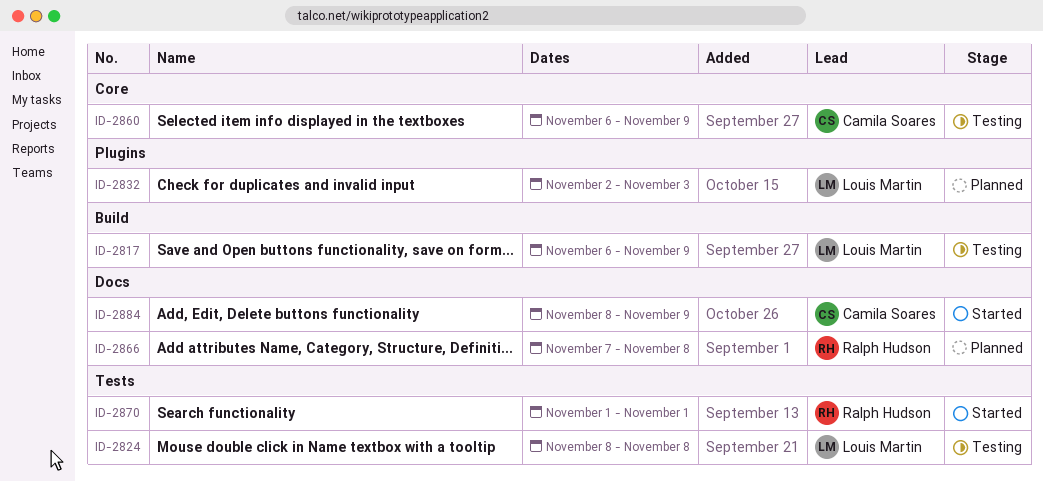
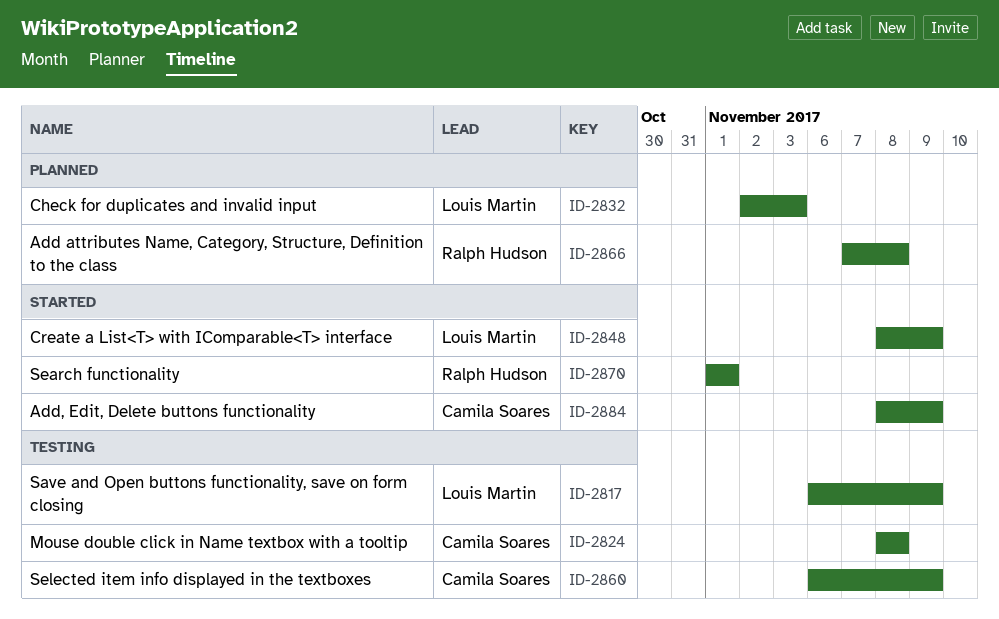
ID-2824, owner: Louis Martin -> Camila Soares
ID-2848: none -> present

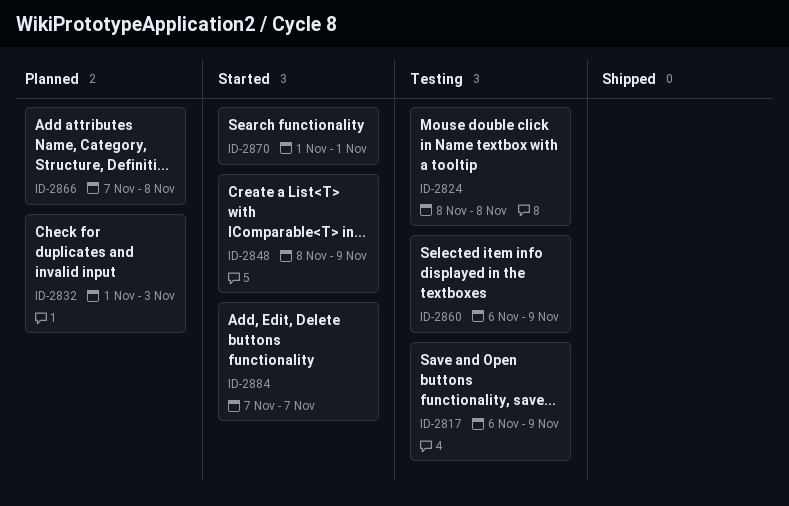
ID-2832, start: Nov 2 -> Nov 1
ID-2884, start: Nov 8 -> Nov 7
ID-2884, due: Nov 9 -> Nov 7

